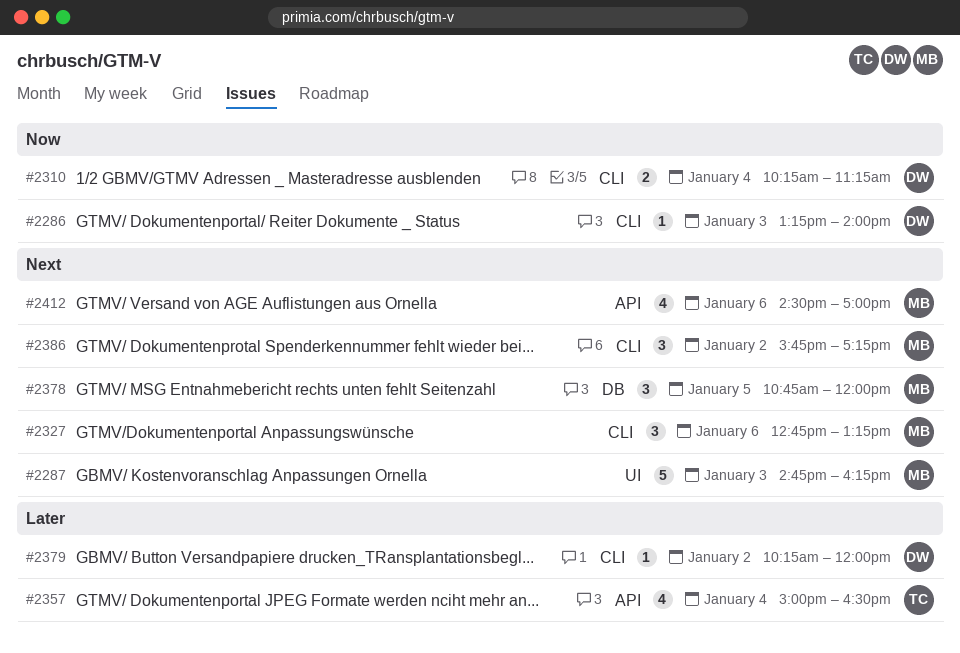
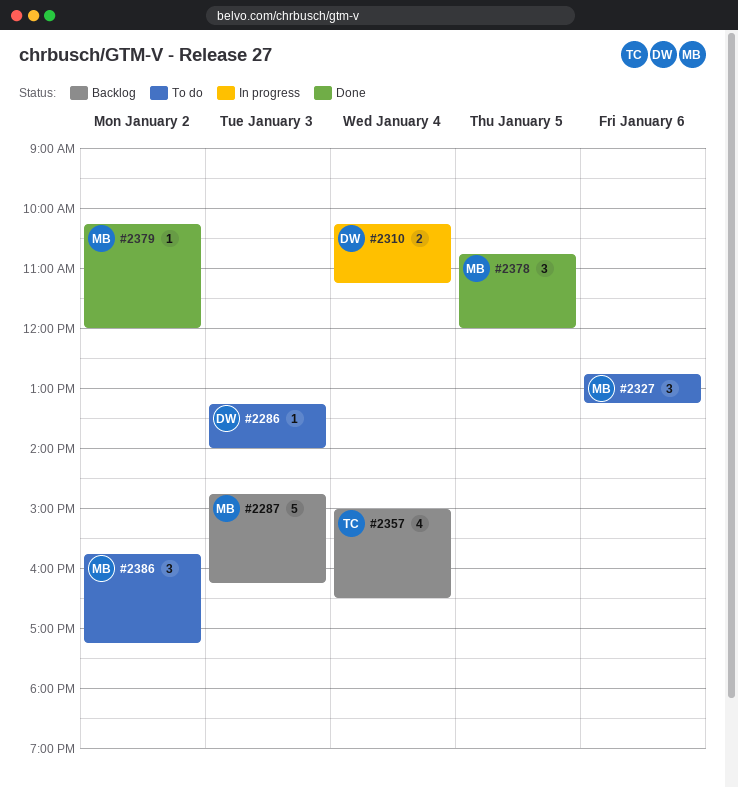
#2379, owner: DW -> MB
#2412: present -> none

